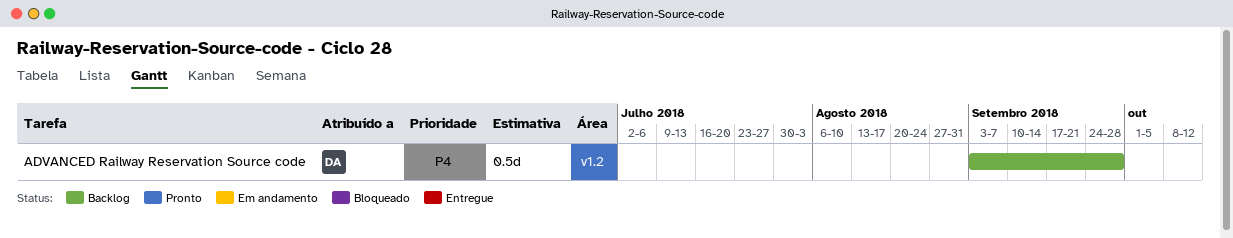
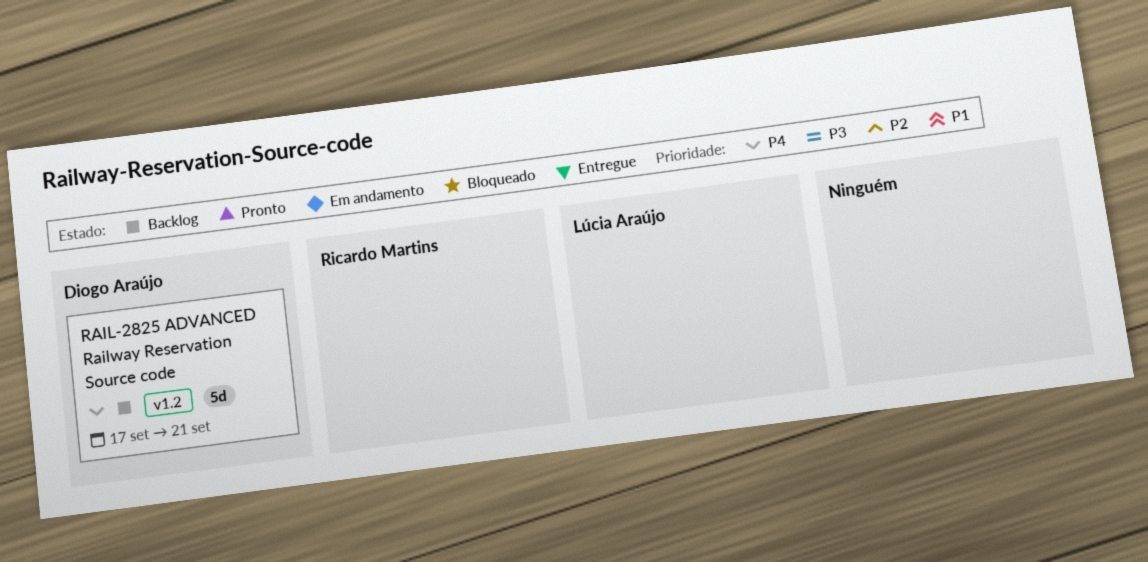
ADVANCED Railway Reservation Source code, estimate: 0.5d -> 5d
ADVANCED Railway Reservation Source code, start: Sep 3 -> Sep 17
ADVANCED Railway Reservation Source code, due: Sep 28 -> Sep 21

